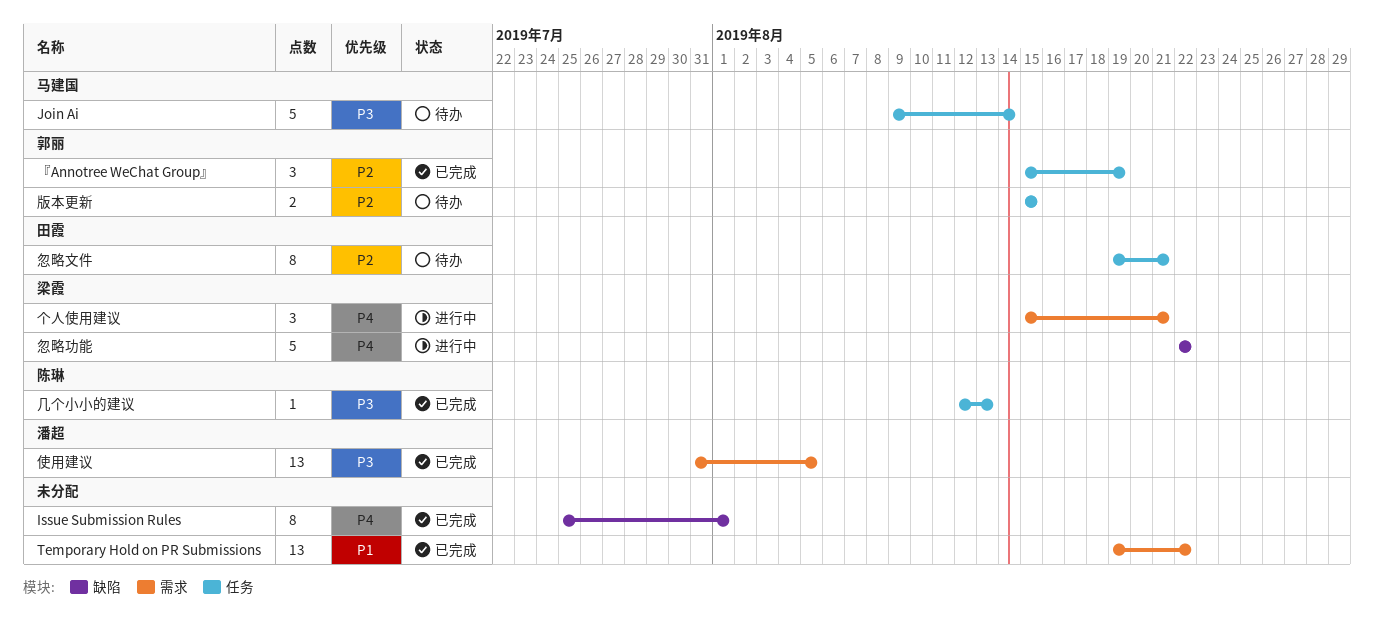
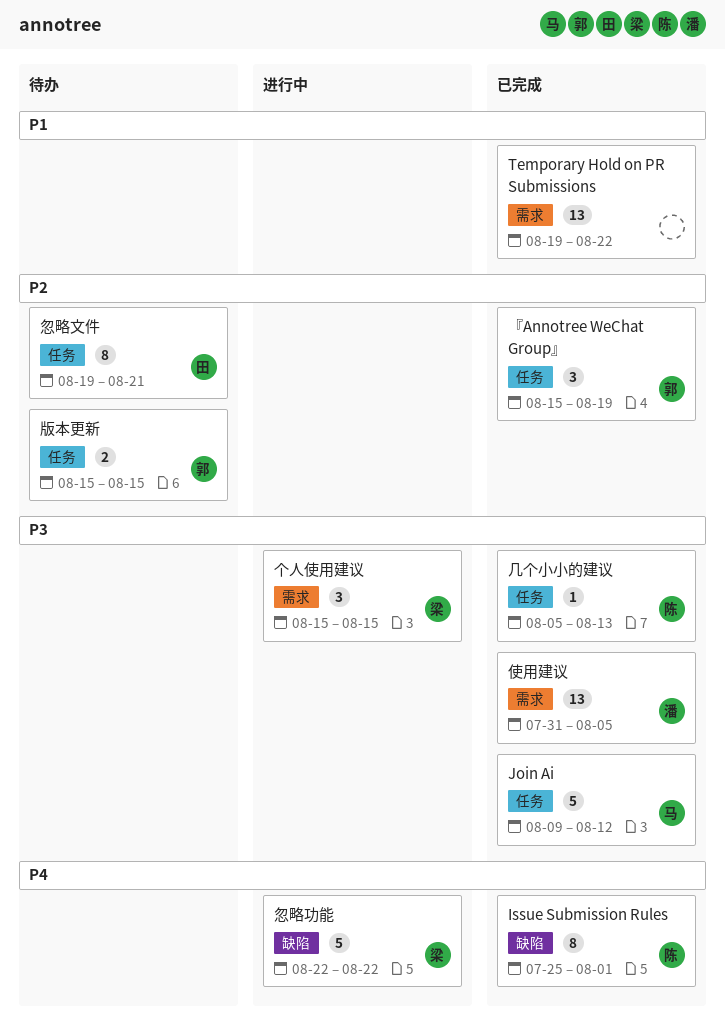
Issue Submission Rules, owner: none -> 陈琳
Join Ai, status: 待办 -> 已完成
Join Ai, due: Aug 14 -> Aug 12
个人使用建议, priority: P4 -> P3
个人使用建议, due: Aug 21 -> Aug 15
几个小小的建议, start: Aug 12 -> Aug 5

